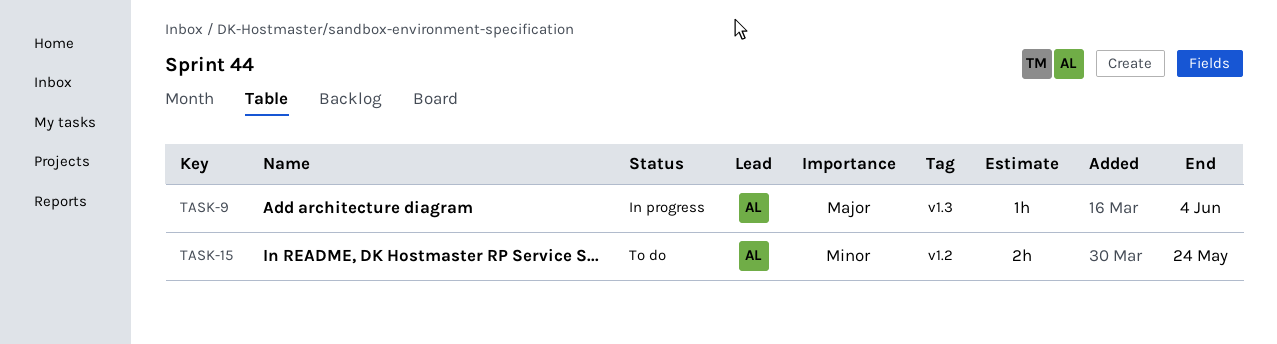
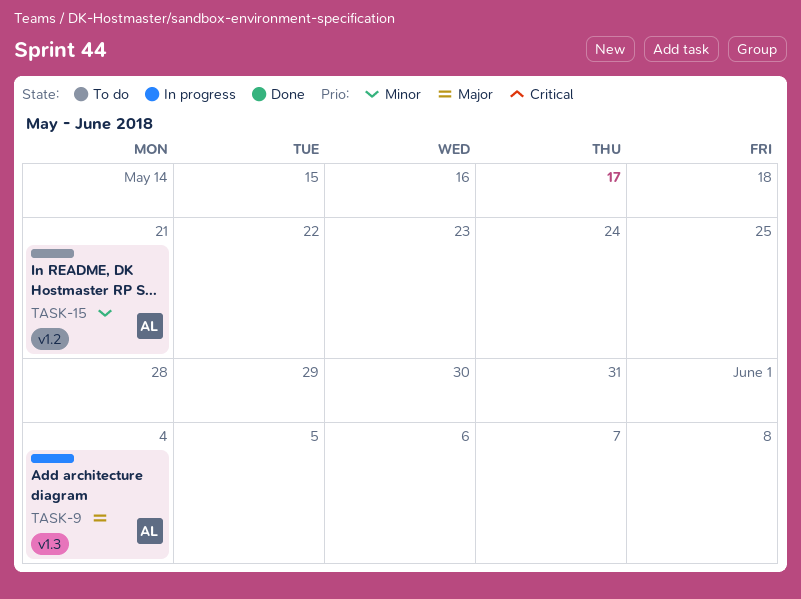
TASK-15, due: May 24 -> May 21

